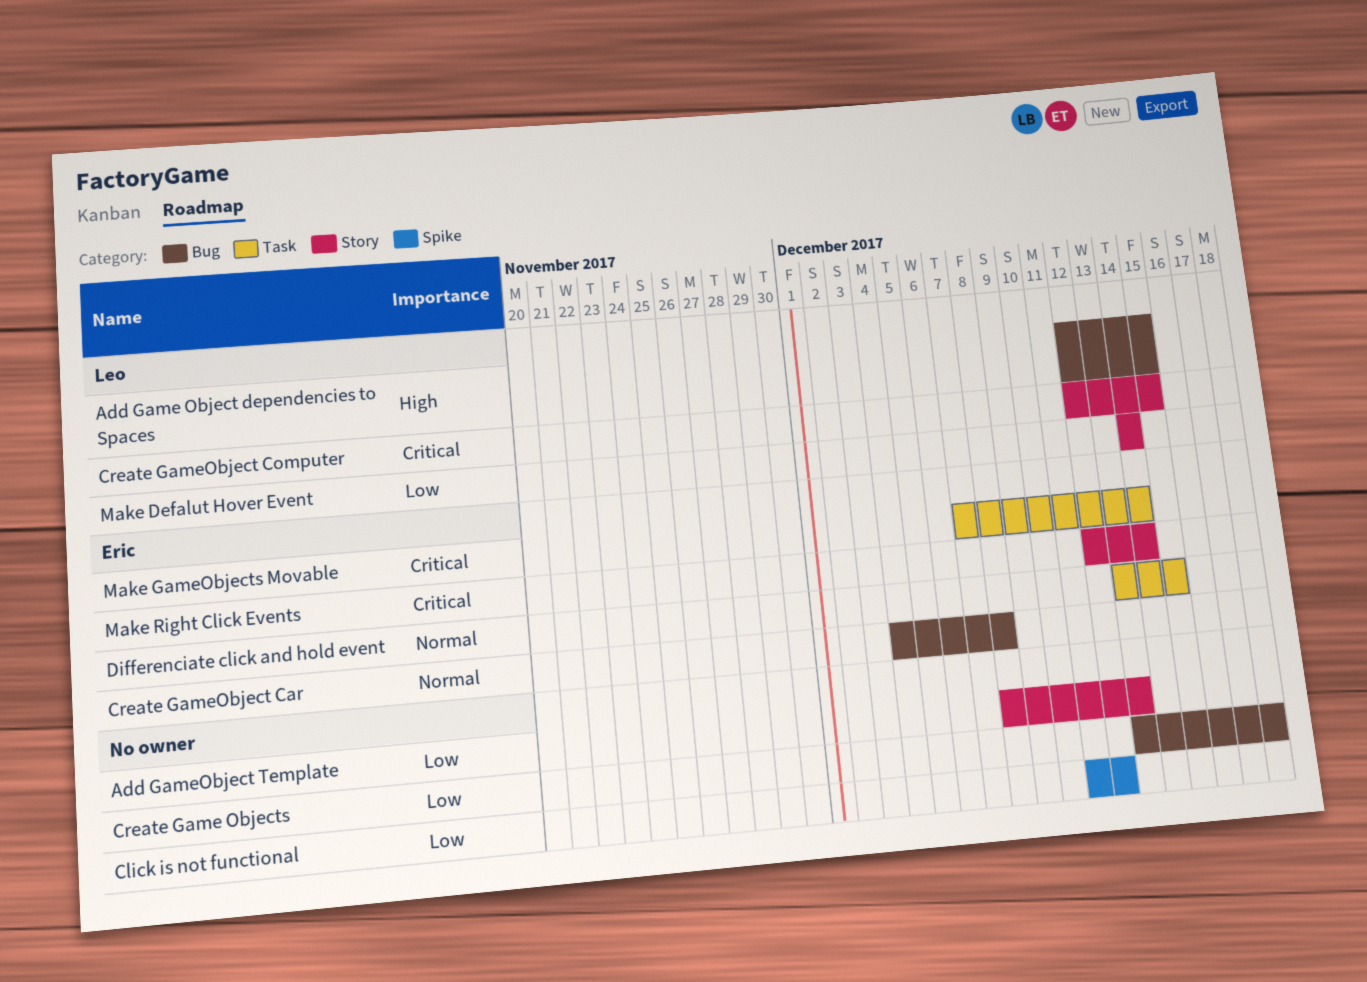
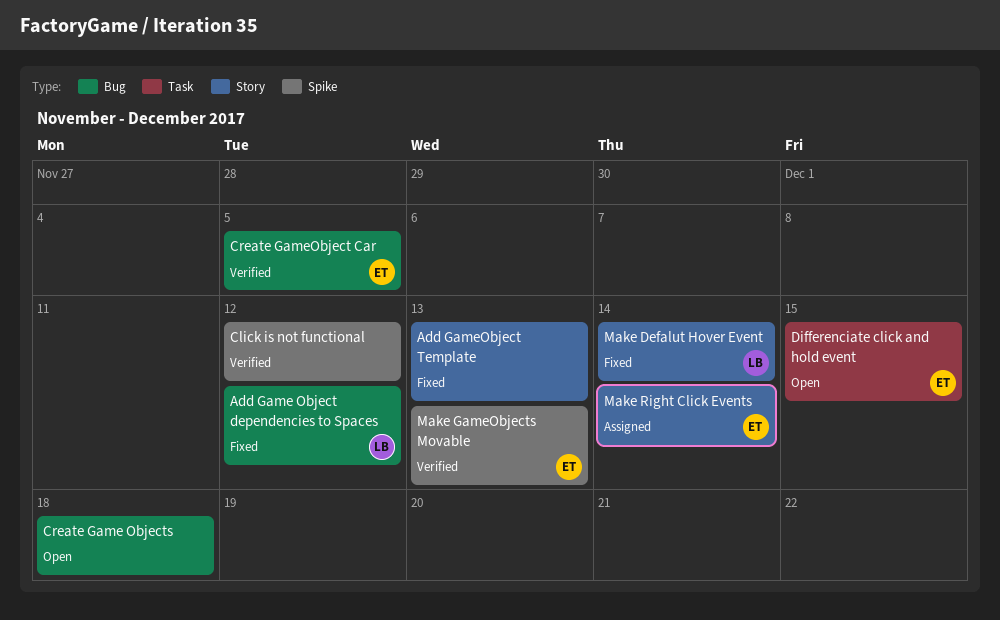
Add Game Object dependencies to Spaces, due: Dec 15 -> Dec 12
Create GameObject Car, due: Dec 8 -> Dec 5
Create GameObject Computer: present -> none
Make GameObjects Movable, label: Task -> Spike
Make GameObjects Movable, due: Dec 14 -> Dec 13

